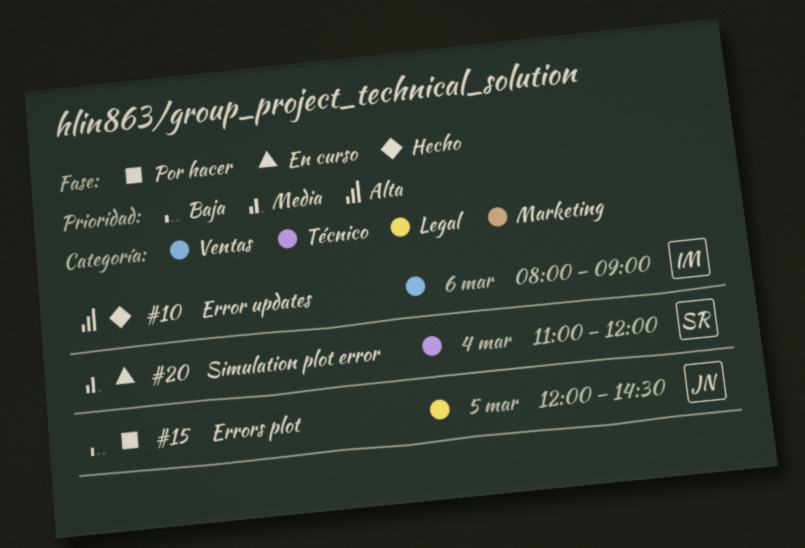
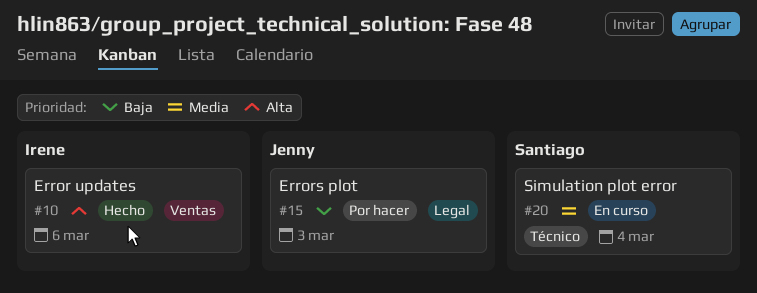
#15, day: Mar 5 -> Mar 3

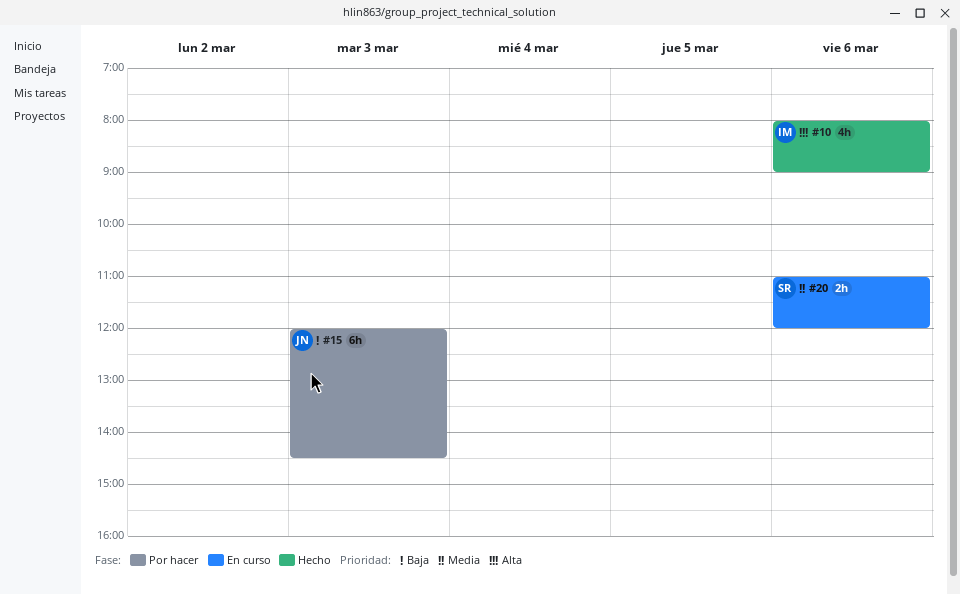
#20, day: Mar 4 -> Mar 6

